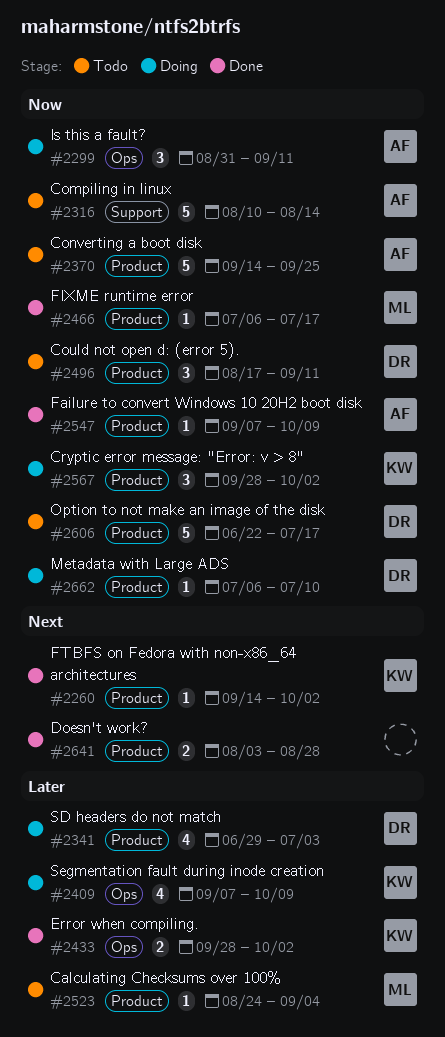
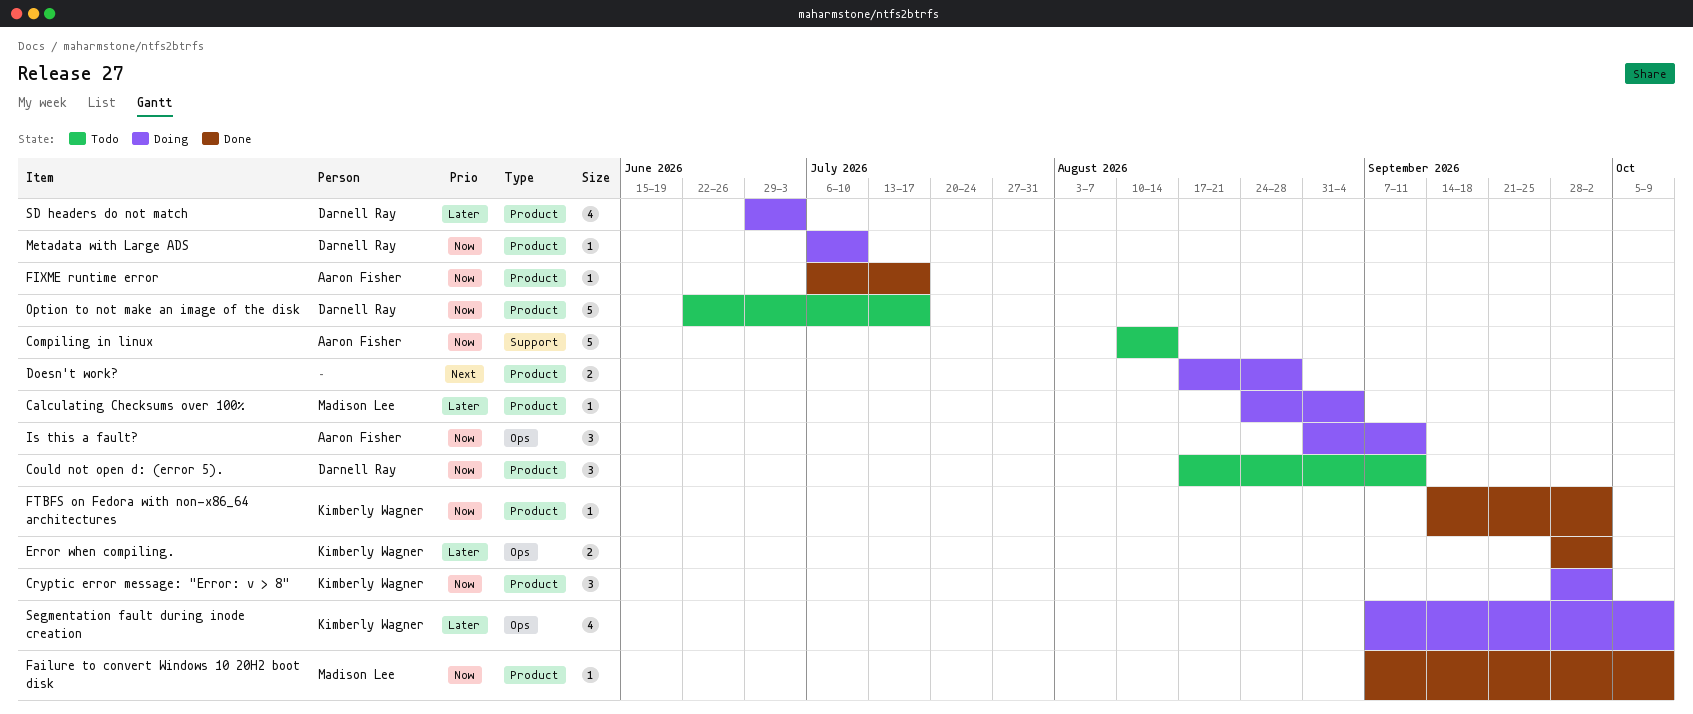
Calculating Checksums over 100%, status: Todo -> Doing
Converting a boot disk: present -> none
Doesn't work?, status: Done -> Doing
Doesn't work?, start: Aug 3 -> Aug 17
Failure to convert Windows 10 20H2 boot disk, owner: Aaron Fisher -> Madison Lee
FIXME runtime error, owner: Madison Lee -> Aaron Fisher
FTBFS on Fedora with non-x86_64 architectures, priority: Next -> Now

